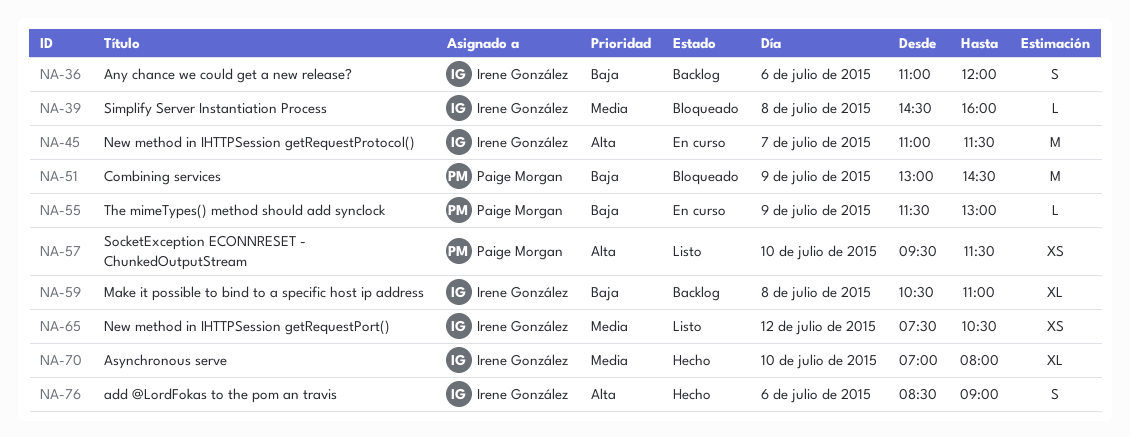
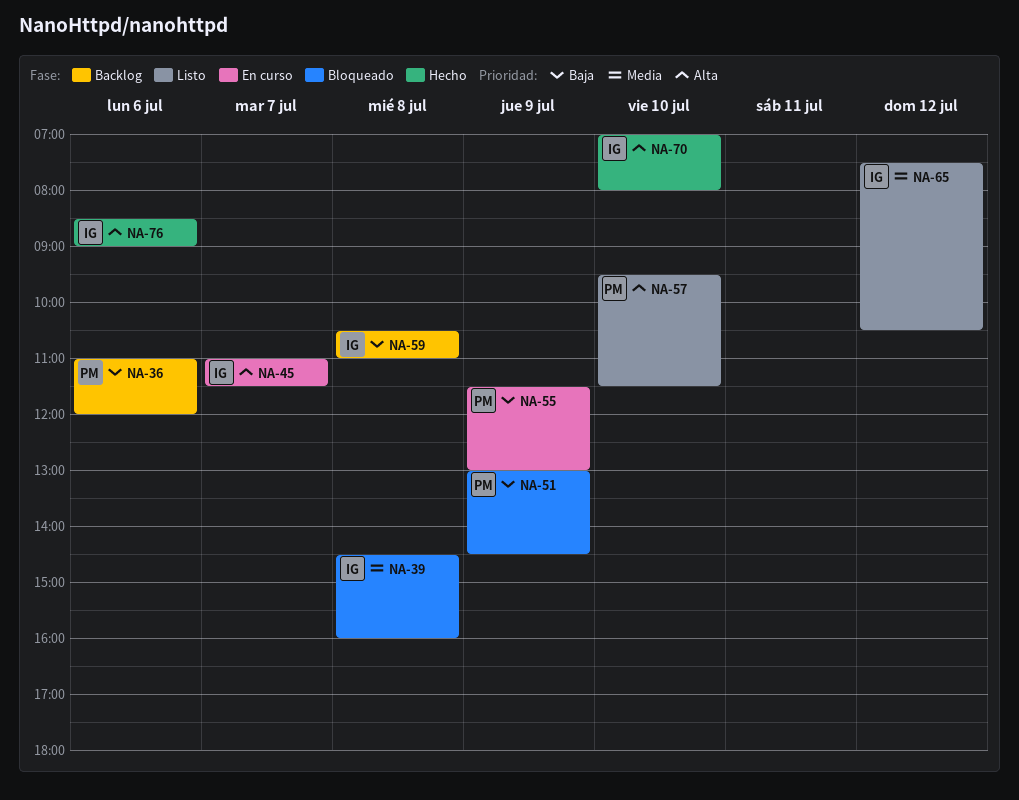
NA-36, owner: Irene González -> Paige Morgan
NA-70, priority: Media -> Alta

